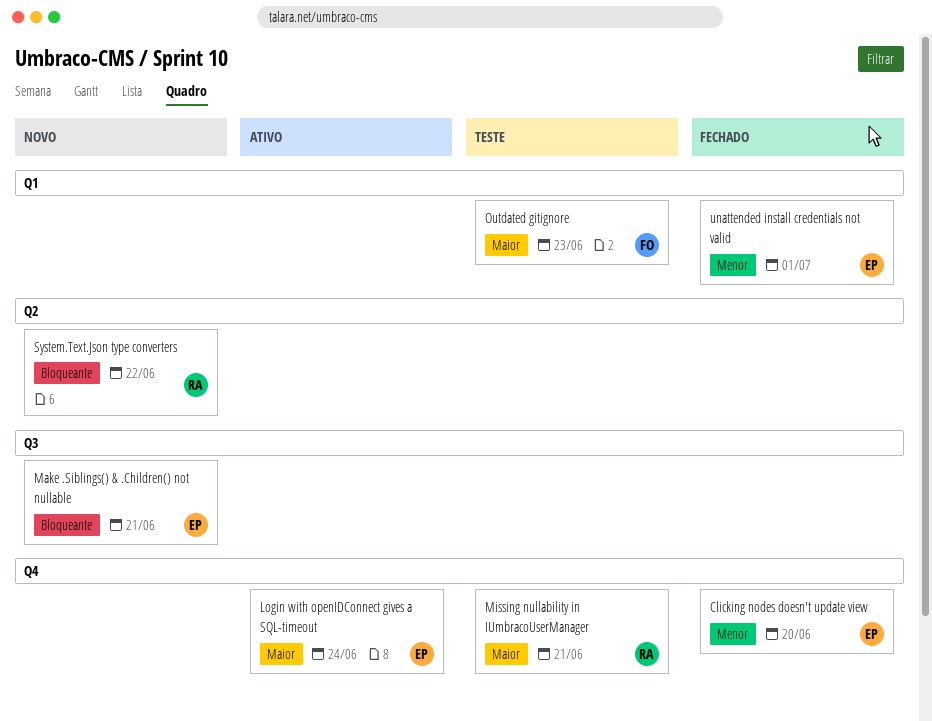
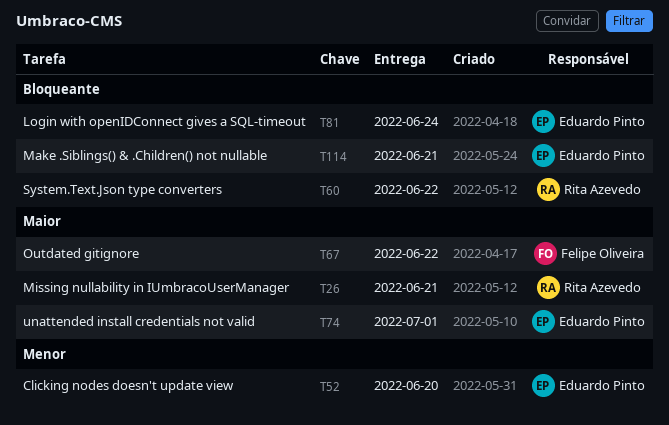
Login with openIDConnect gives a SQL-timeout, priority: Maior -> Bloqueante
Outdated gitignore, due: Jun 23 -> Jun 22
unattended install credentials not valid, priority: Menor -> Maior

